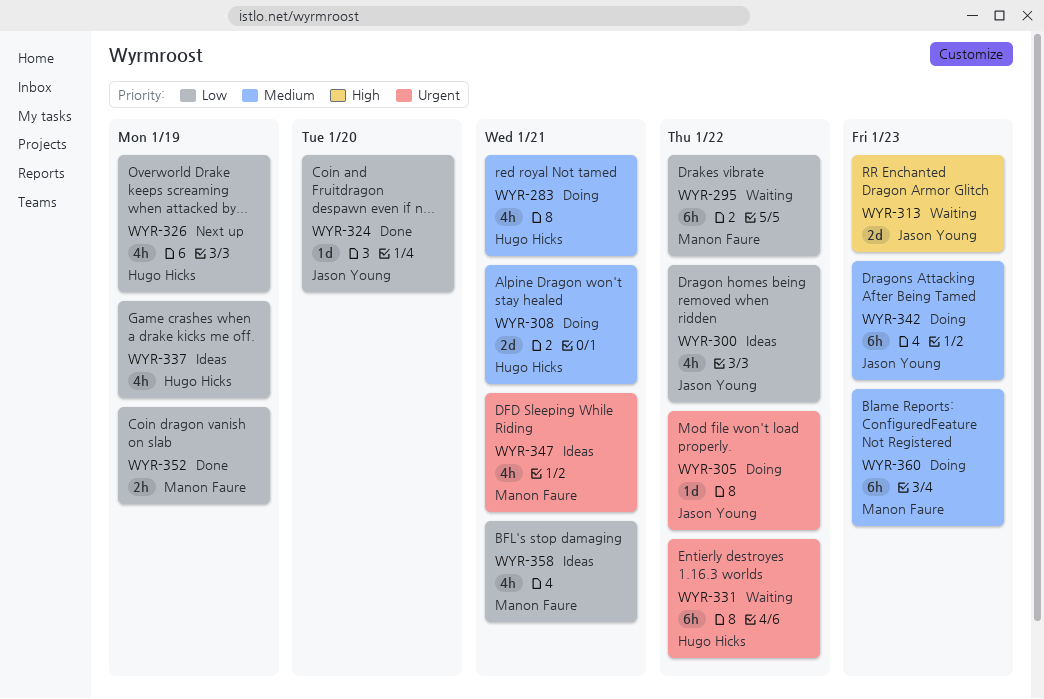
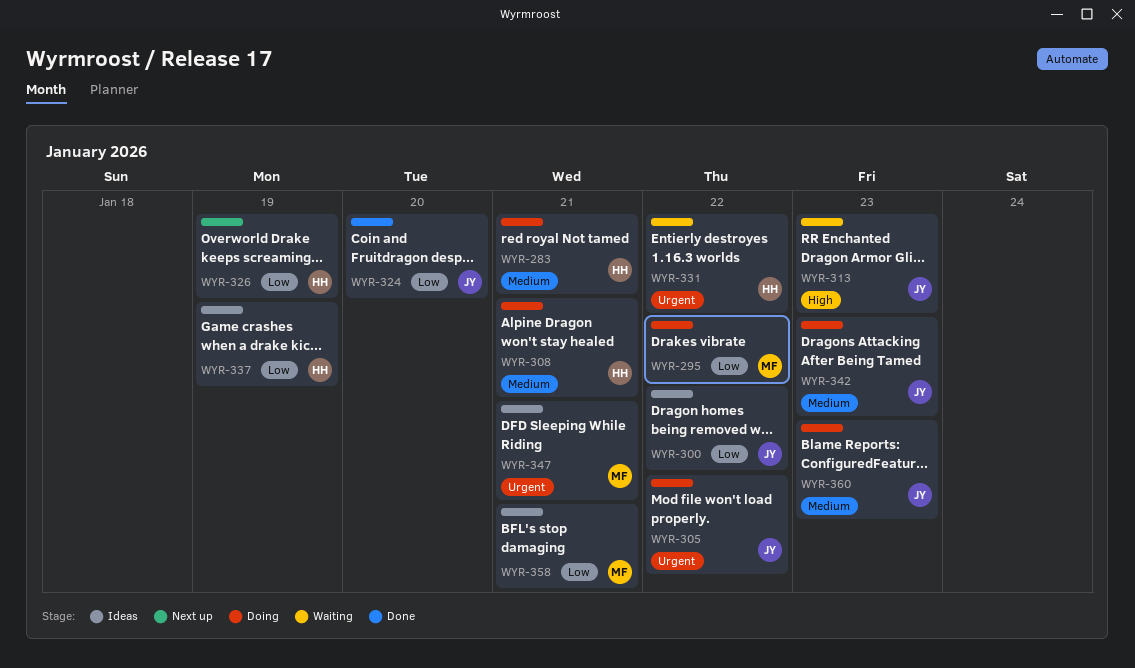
WYR-295, status: Waiting -> Doing
WYR-352: present -> none
WYR-360, owner: Manon Faure -> Jason Young

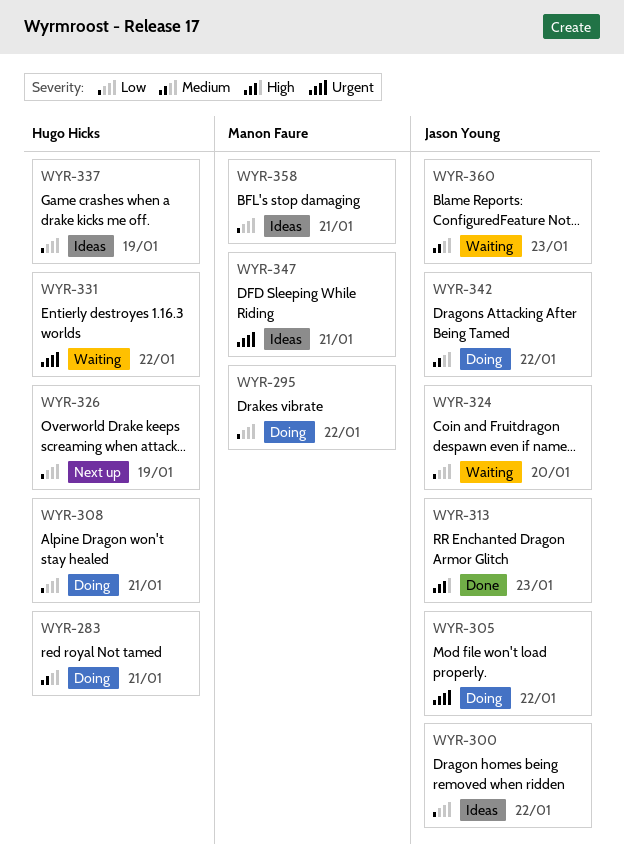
WYR-308, priority: Medium -> Low
WYR-313, status: Waiting -> Done
WYR-324, status: Done -> Waiting
WYR-342, due: Jan 23 -> Jan 22
WYR-360, status: Doing -> Waiting

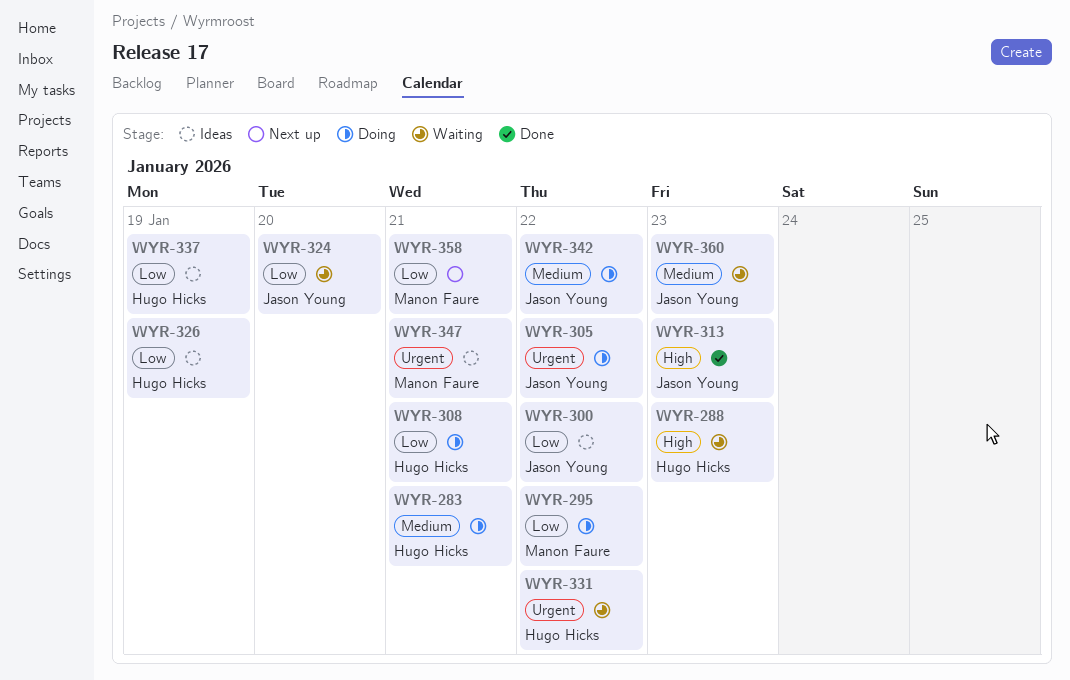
WYR-288: none -> present
WYR-326, status: Next up -> Ideas
WYR-358, status: Ideas -> Next up

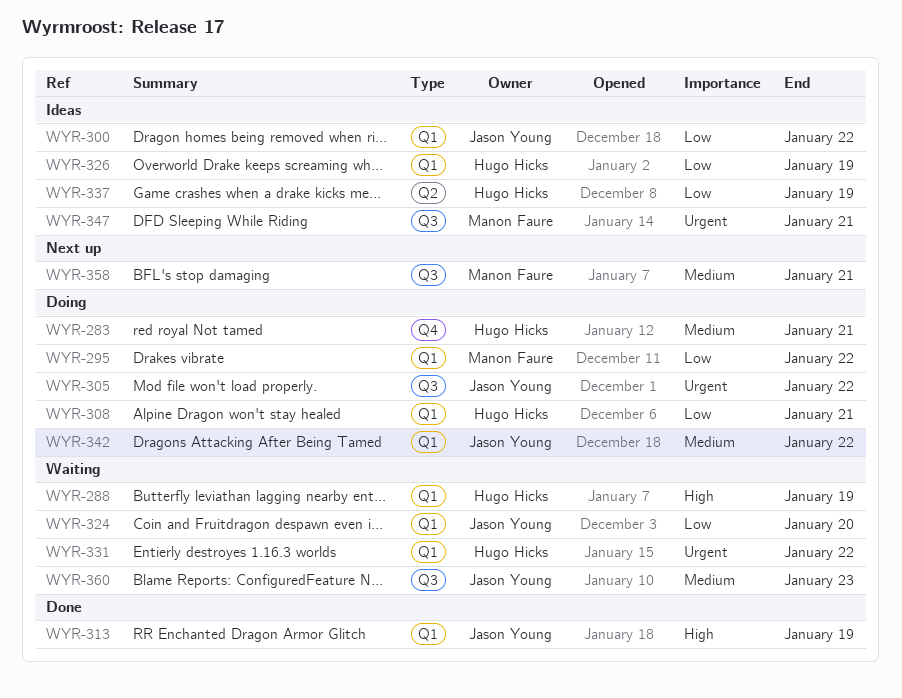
WYR-288, due: Jan 23 -> Jan 19
WYR-313, due: Jan 23 -> Jan 19
WYR-358, priority: Low -> Medium

